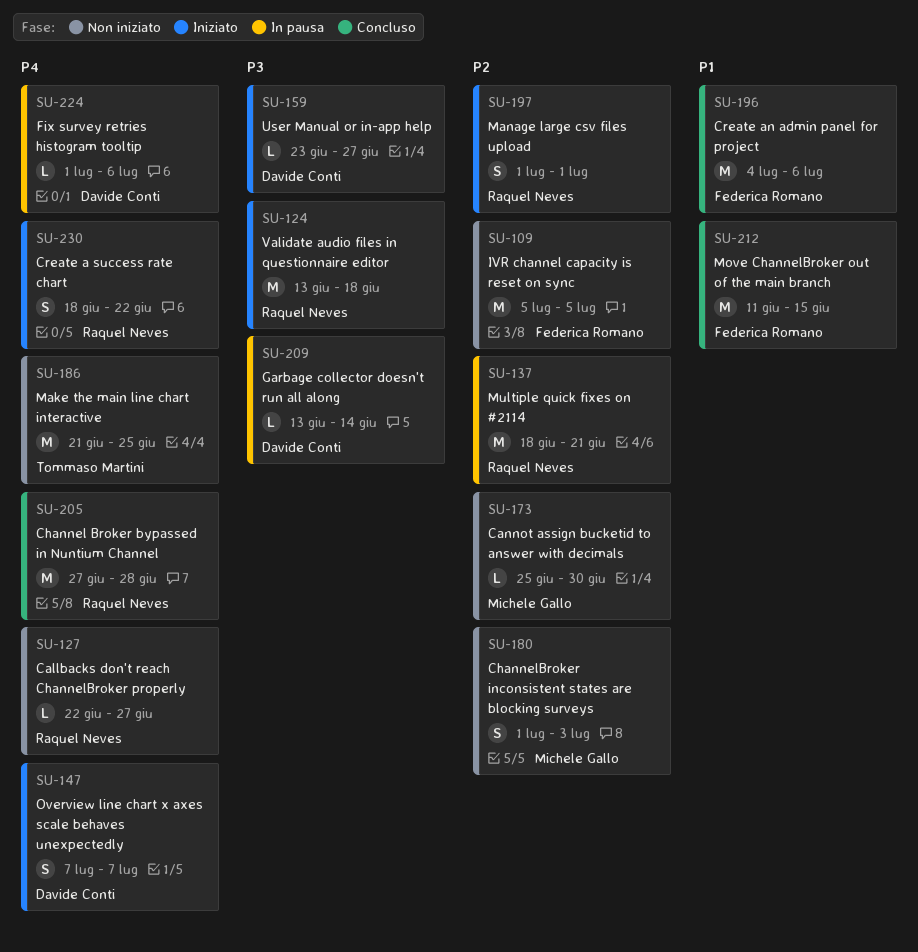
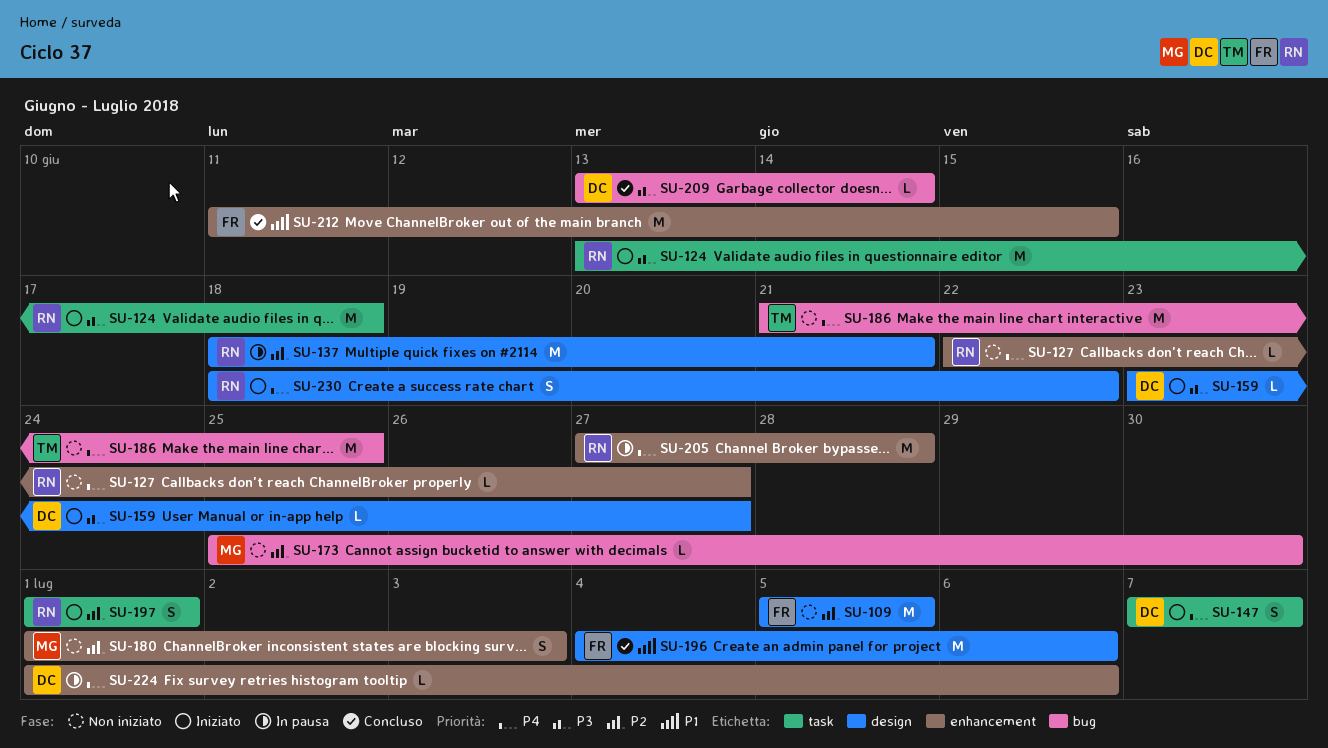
SU-205, status: Concluso -> In pausa
SU-209, status: In pausa -> Concluso

